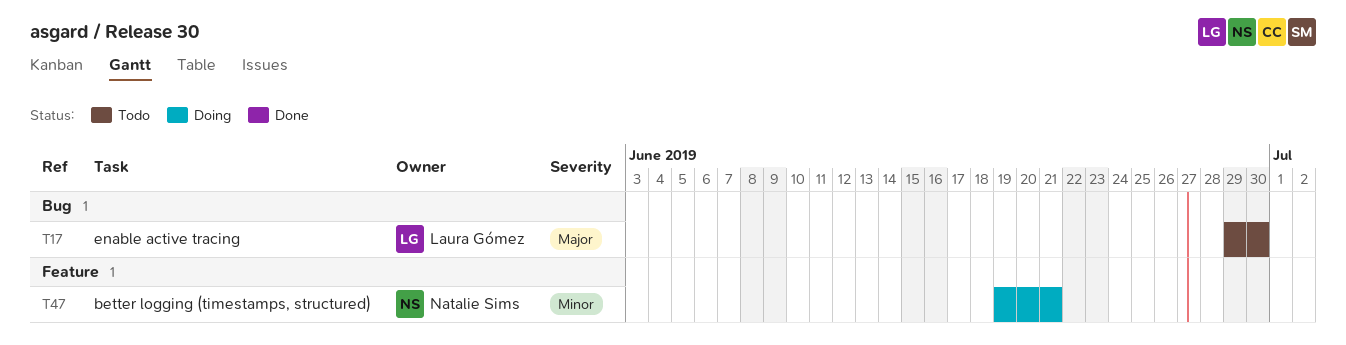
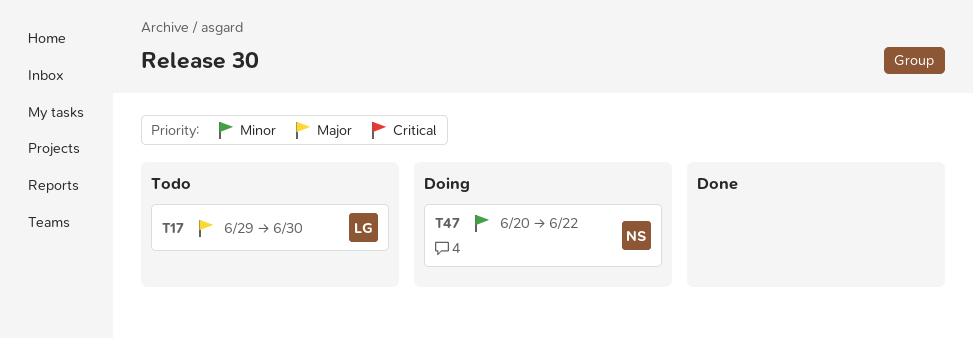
T47, start: Jun 19 -> Jun 20
T47, due: Jun 21 -> Jun 22

